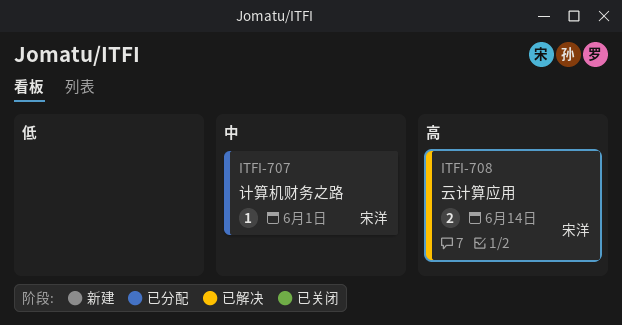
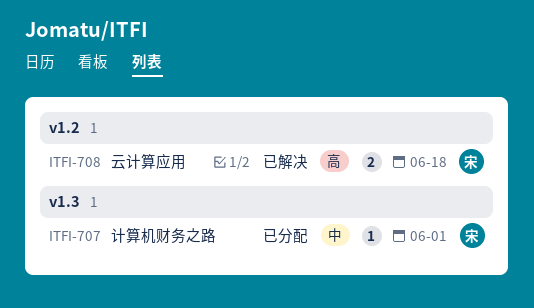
ITFI-708, due: Jun 14 -> Jun 18

